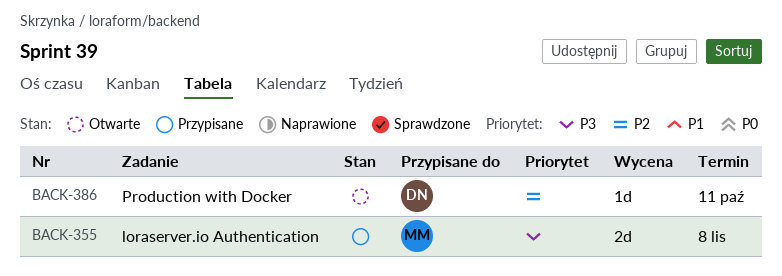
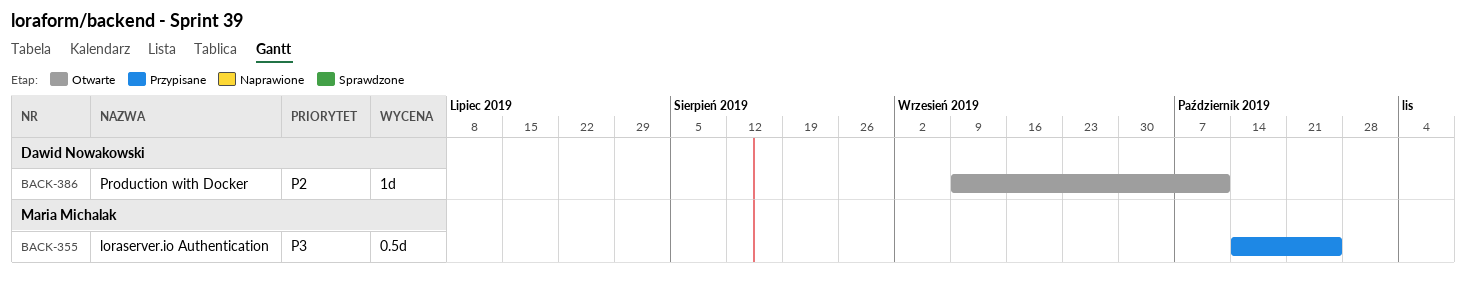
BACK-355, estimate: 2d -> 0.5d
BACK-355, due: Nov 8 -> Oct 25

